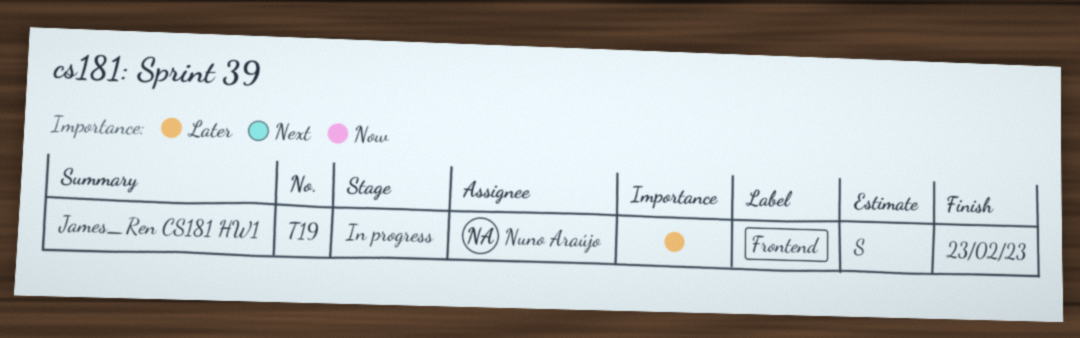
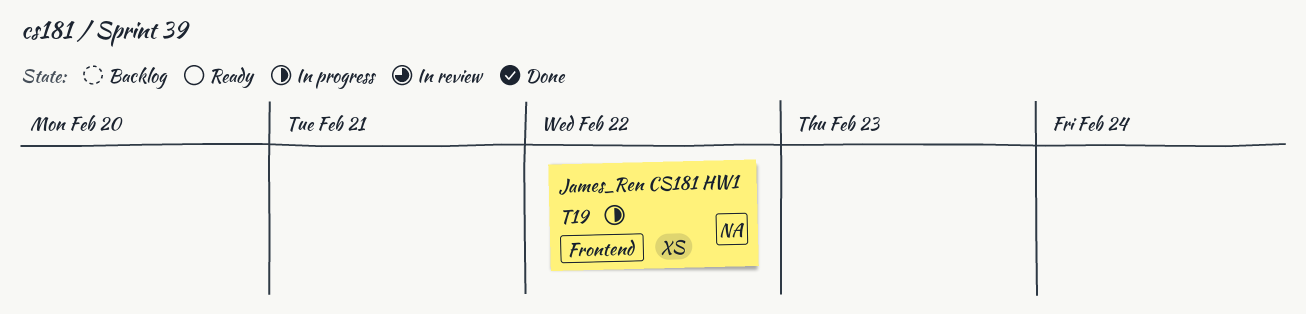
T19, estimate: S -> XS
T19, due: Feb 23 -> Feb 22

